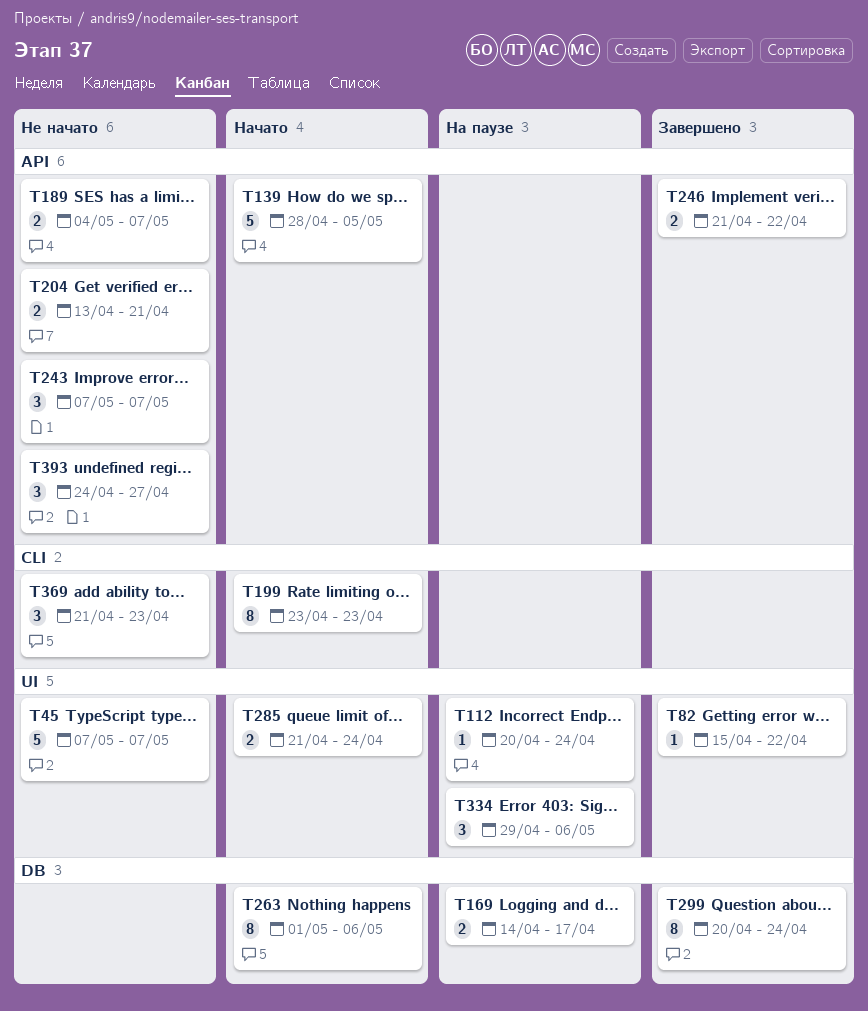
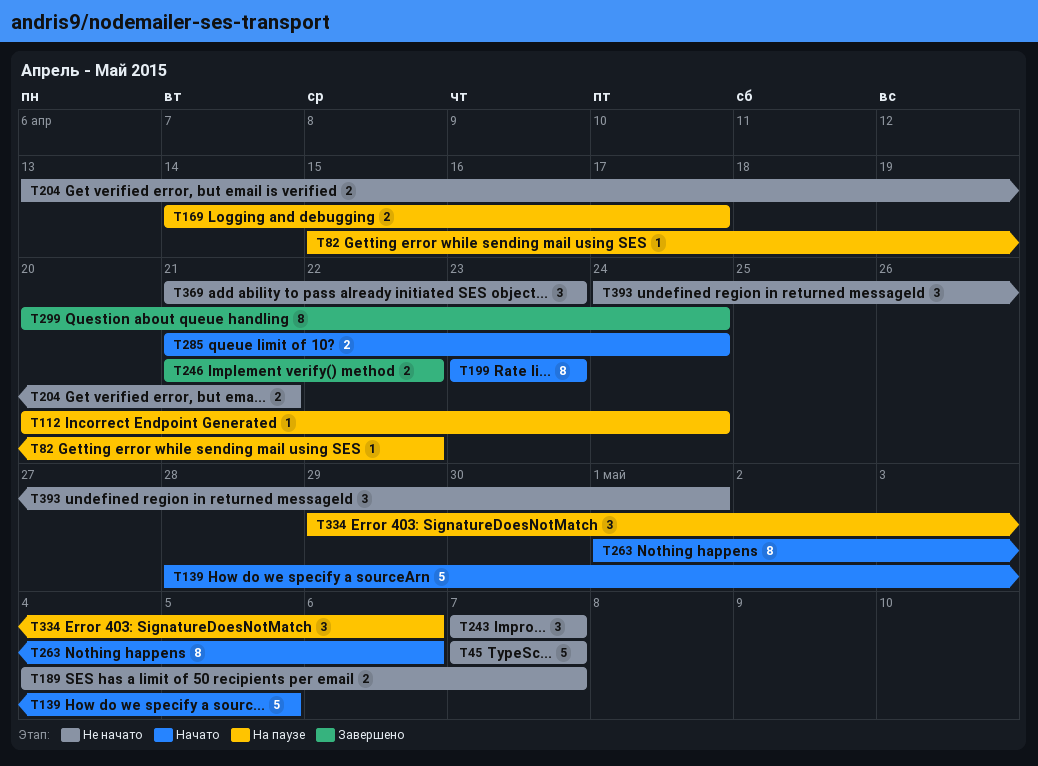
T82, status: Завершено -> На паузе
T393, due: Apr 27 -> May 1

